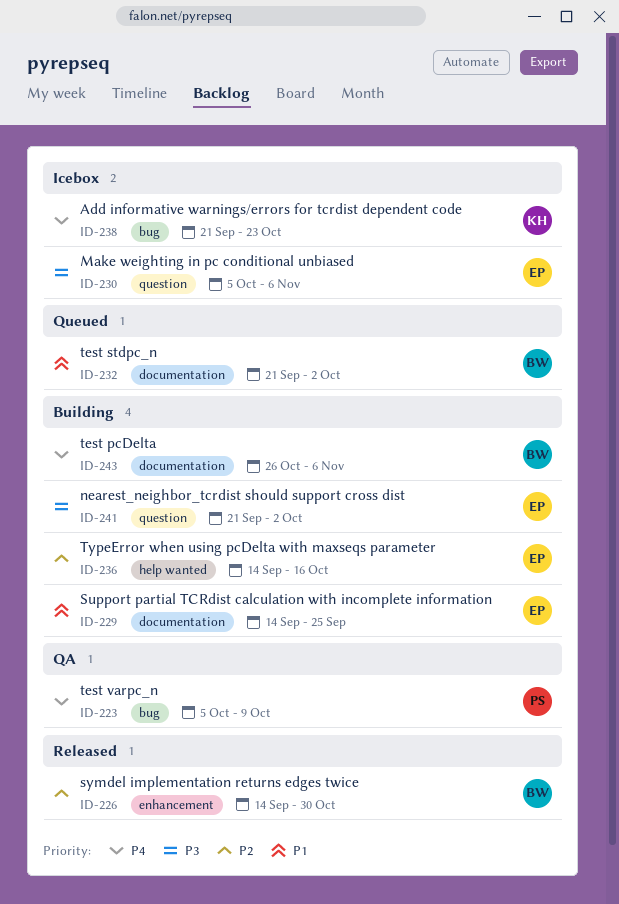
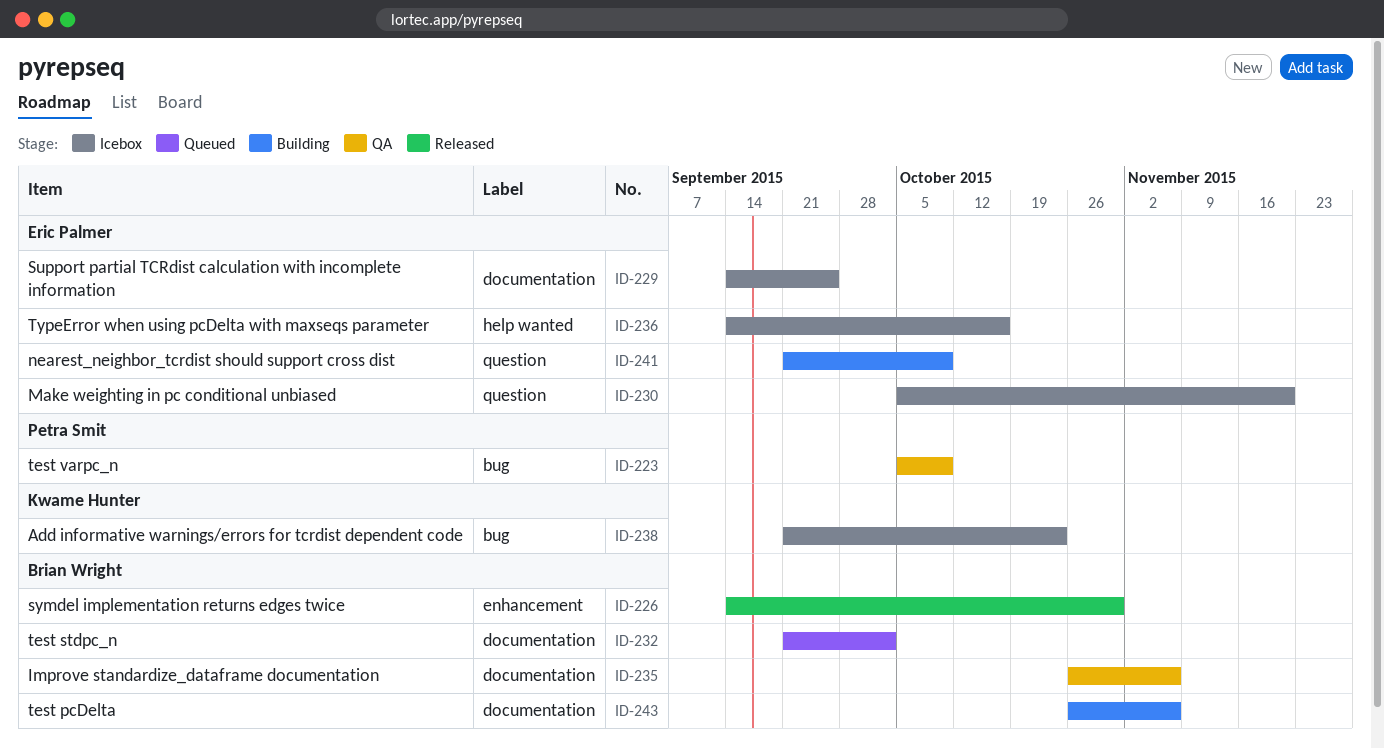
ID-229, status: Building -> Icebox
ID-230, due: Nov 6 -> Nov 20
ID-235: none -> present
ID-236, status: Building -> Icebox
ID-241, due: Oct 2 -> Oct 9

